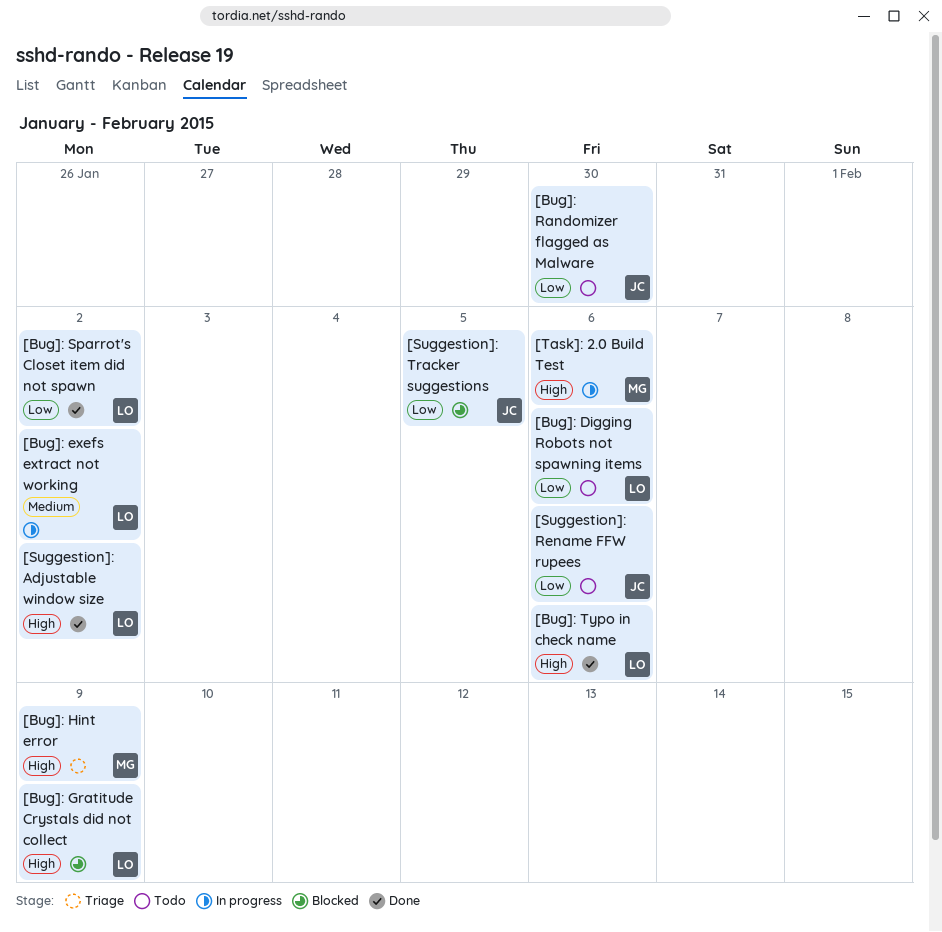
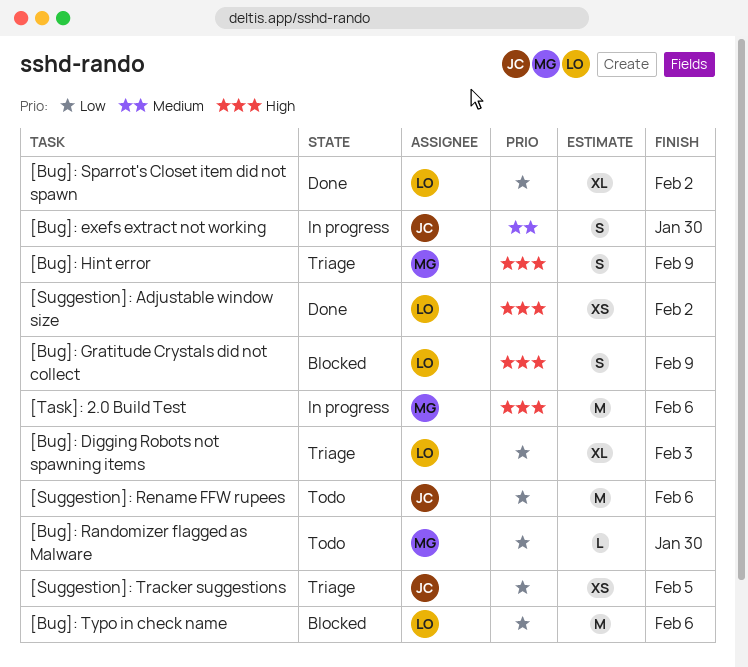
[Bug]: Digging Robots not spawning items, status: Todo -> Triage
[Bug]: Digging Robots not spawning items, due: Feb 6 -> Feb 3
[Bug]: exefs extract not working, owner: LO -> JC
[Bug]: exefs extract not working, due: Feb 2 -> Jan 30
[Bug]: Randomizer flagged as Malware, owner: JC -> MG
[Bug]: Typo in check name, status: Done -> Blocked
[Bug]: Typo in check name, priority: High -> Low
[Suggestion]: Tracker suggestions, status: Blocked -> Triage

